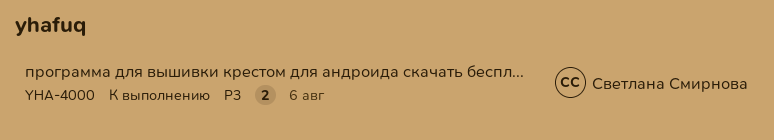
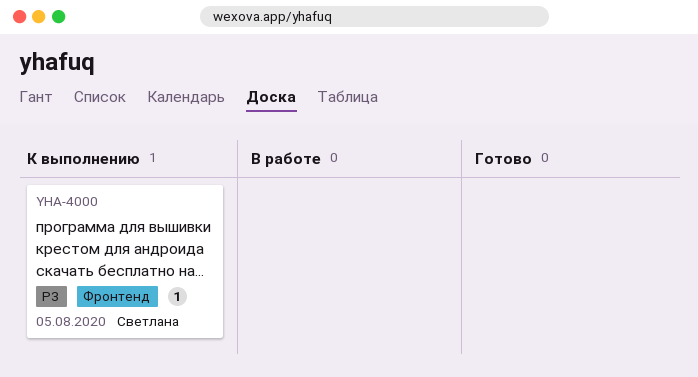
YHA-4000, estimate: 2 -> 1
YHA-4000, due: Aug 6 -> Aug 5

